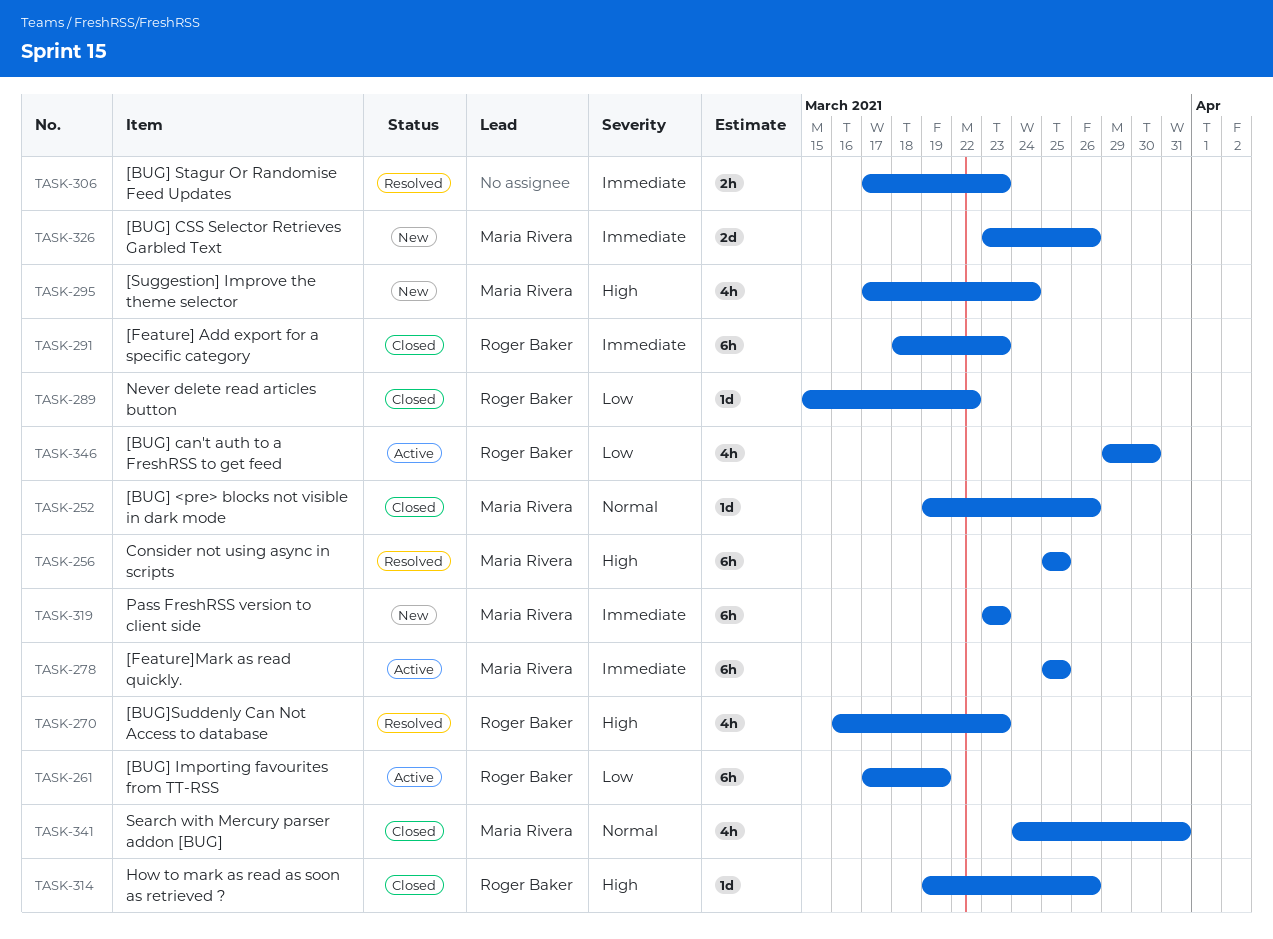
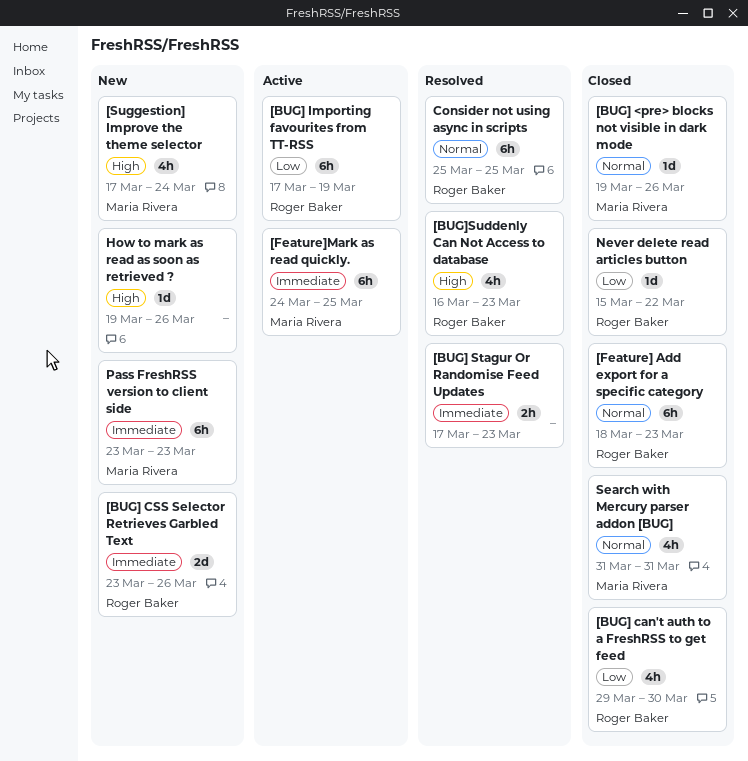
[BUG] can't auth to a FreshRSS to get feed, status: Active -> Closed
[BUG] CSS Selector Retrieves Garbled Text, owner: Maria Rivera -> Roger Baker
[Feature] Add export for a specific category, priority: Immediate -> Normal
[Feature]Mark as read quickly., start: Mar 25 -> Mar 24
Consider not using async in scripts, owner: Maria Rivera -> Roger Baker
Consider not using async in scripts, priority: High -> Normal
How to mark as read as soon as retrieved ?, status: Closed -> New
How to mark as read as soon as retrieved ?, owner: Roger Baker -> none
Search with Mercury parser addon [BUG], start: Mar 24 -> Mar 31

